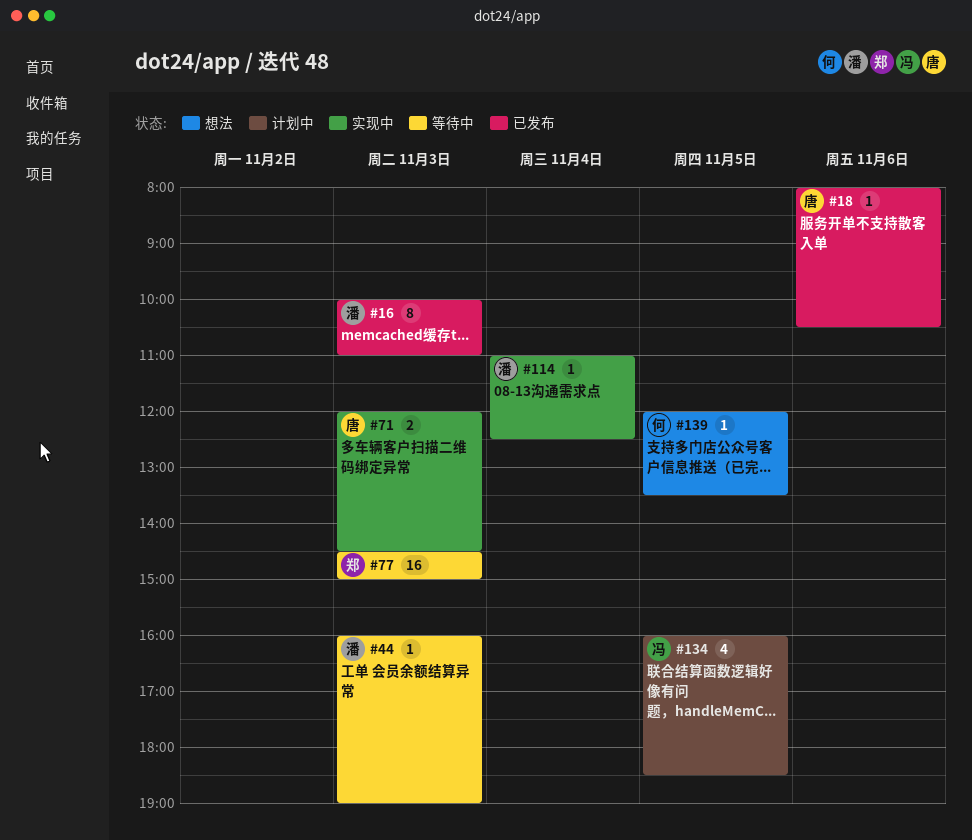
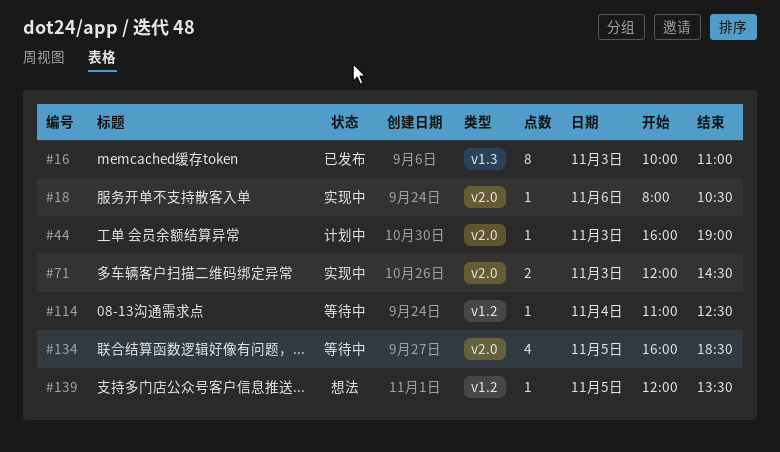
#18, status: 已发布 -> 实现中
#44, status: 等待中 -> 计划中
#77: present -> none
#114, status: 实现中 -> 等待中
#134, status: 计划中 -> 等待中

